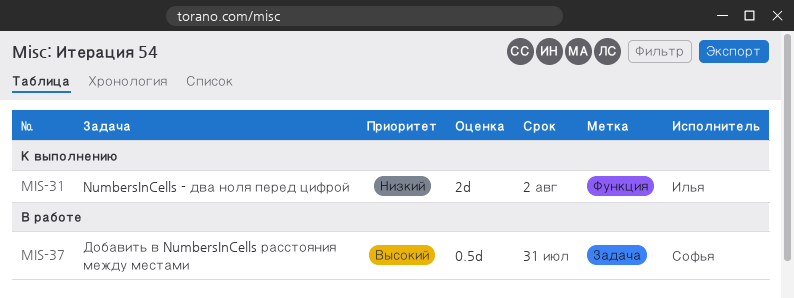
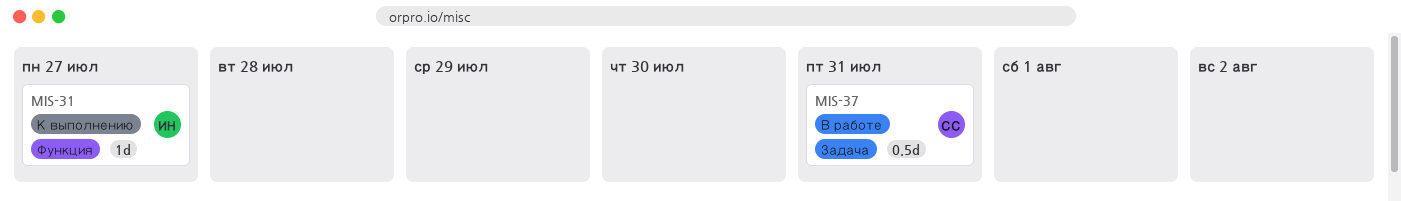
MIS-31, estimate: 2d -> 1d
MIS-31, due: Aug 2 -> Jul 27

